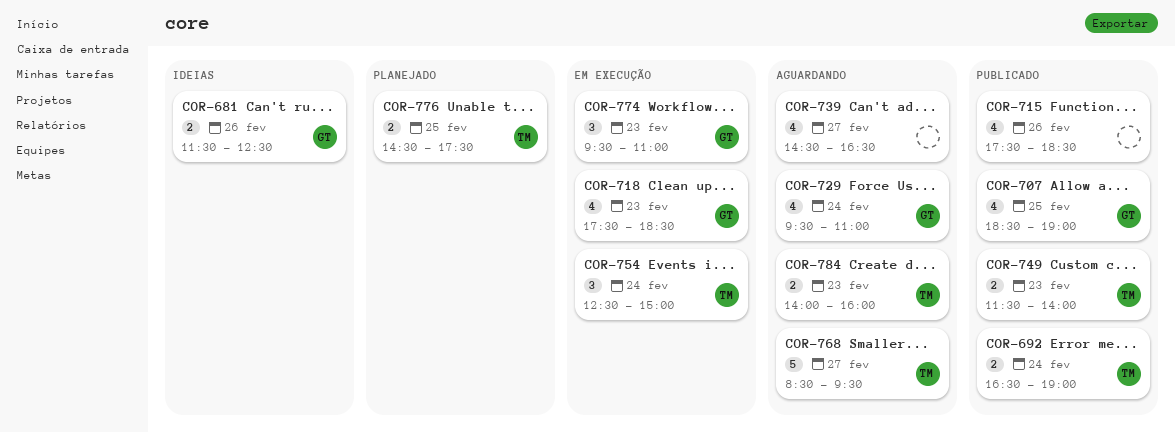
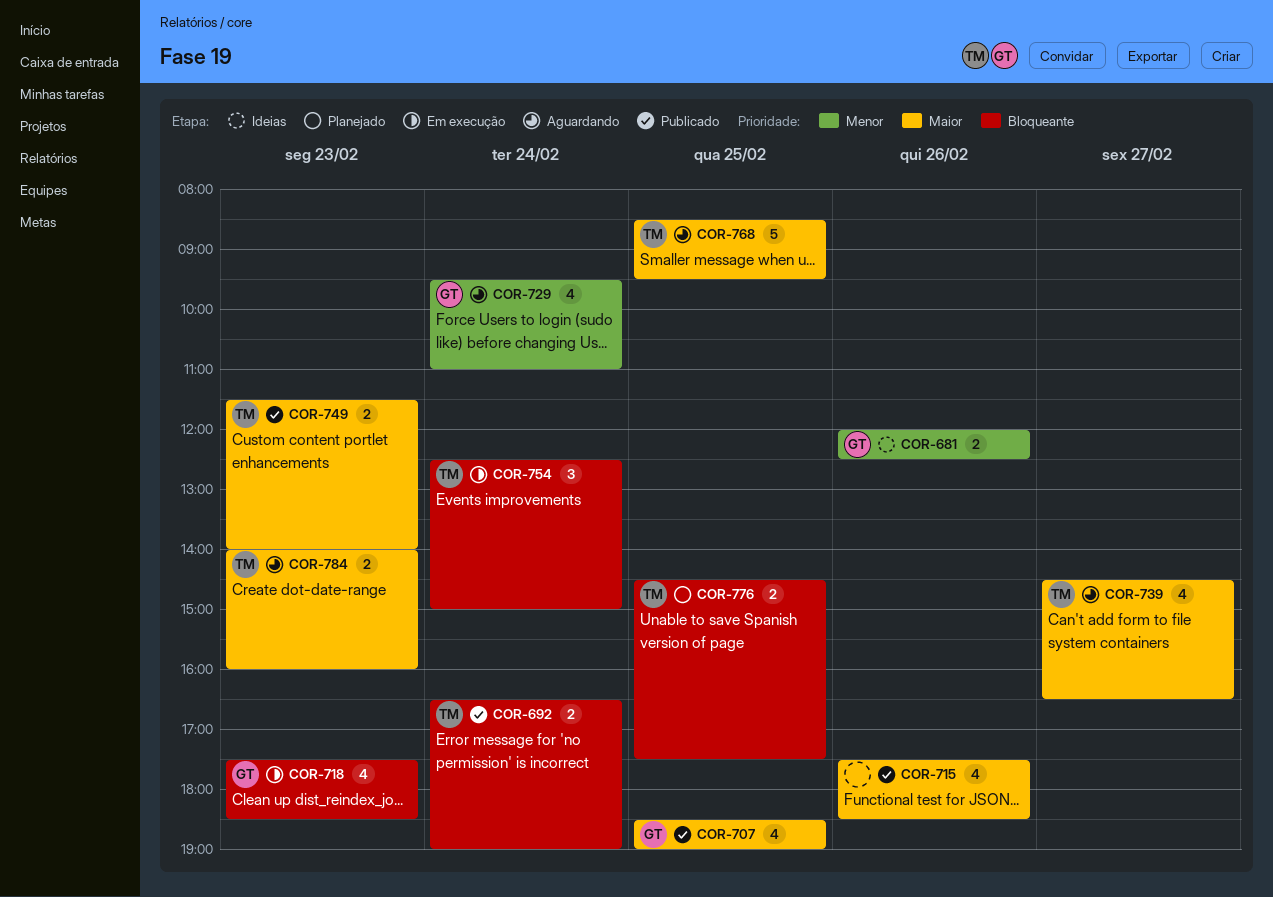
COR-681, begins: 11:30 -> 12:00
COR-739, owner: none -> TM
COR-768, day: Feb 27 -> Feb 25
COR-774: present -> none

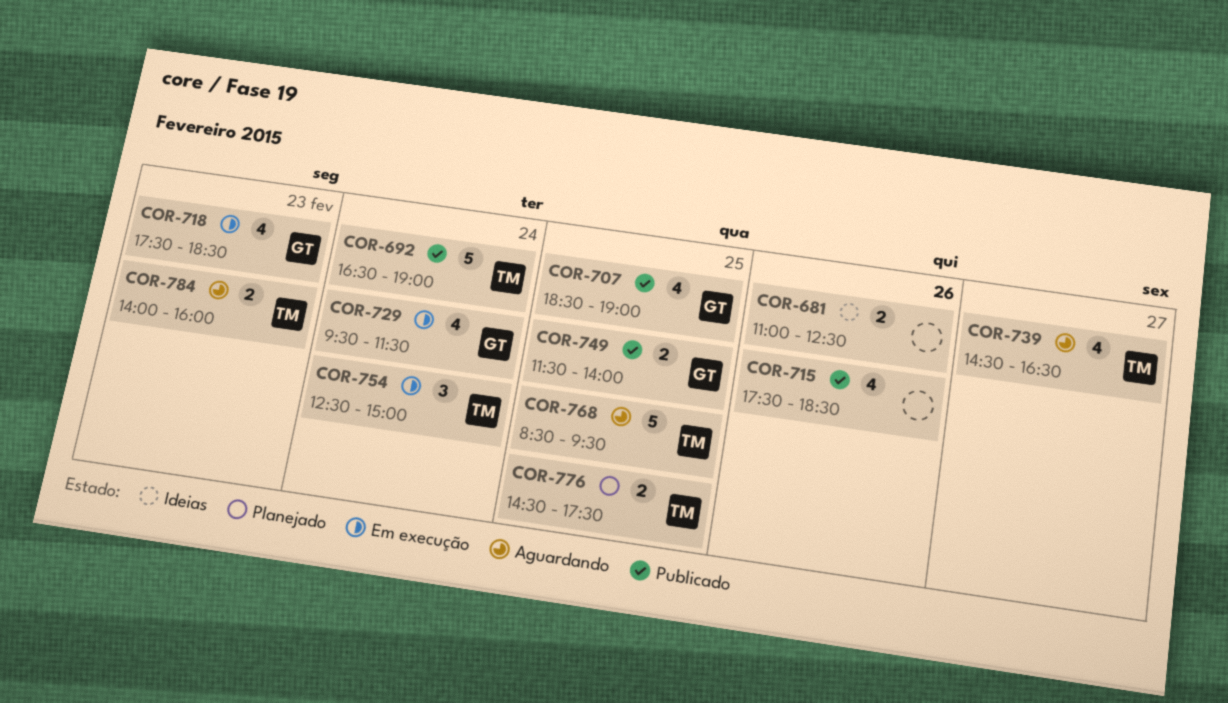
COR-681, owner: GT -> none
COR-681, begins: 12:00 -> 11:00
COR-692, estimate: 2 -> 5
COR-729, status: Aguardando -> Em execução
COR-729, ends: 11:00 -> 11:30
COR-749, owner: TM -> GT
COR-749, day: Feb 23 -> Feb 25

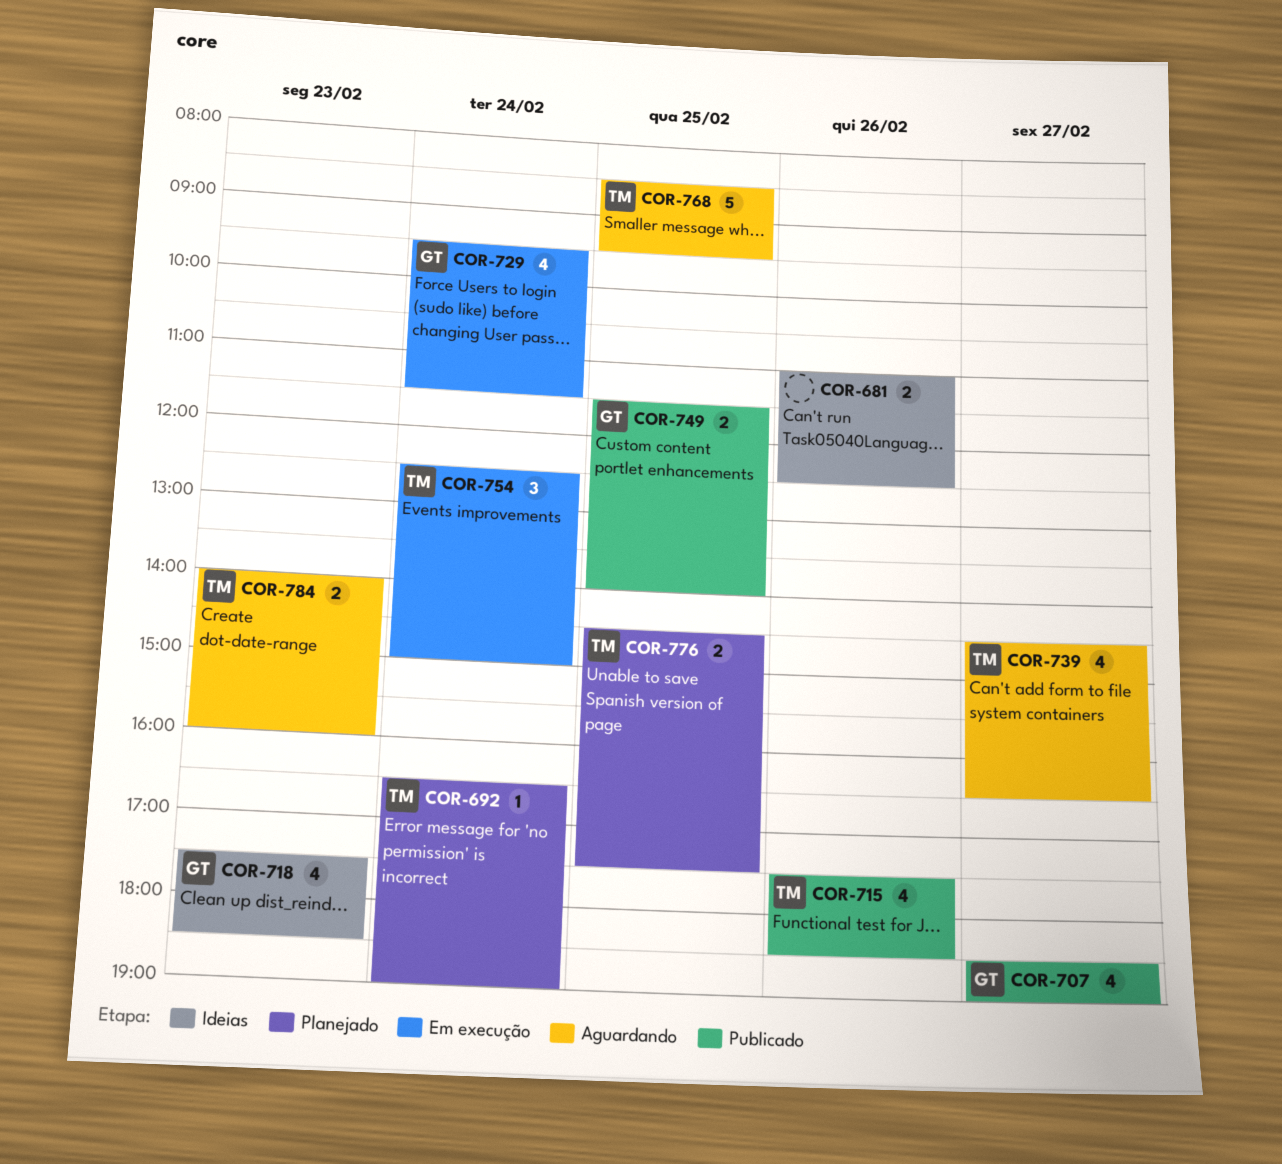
COR-692, status: Publicado -> Planejado
COR-692, estimate: 5 -> 1
COR-707, day: Feb 25 -> Feb 27
COR-715, owner: none -> TM
COR-718, status: Em execução -> Ideias

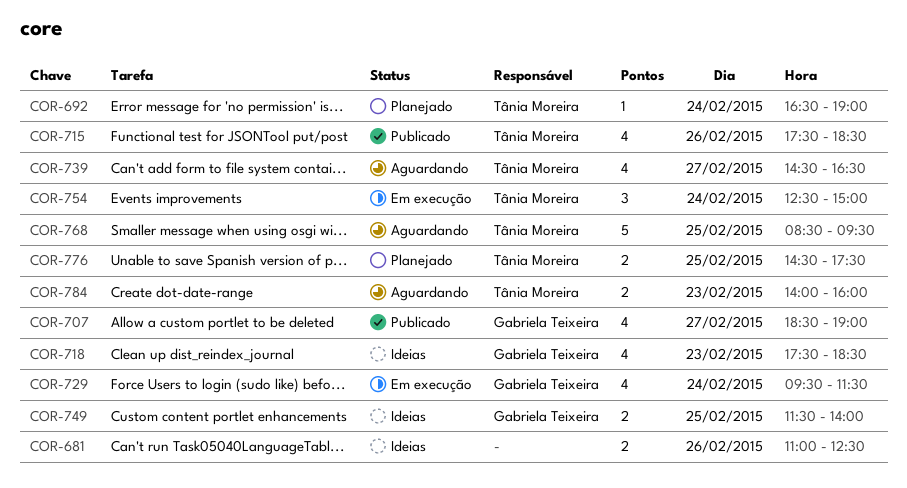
COR-749, status: Publicado -> Ideias

